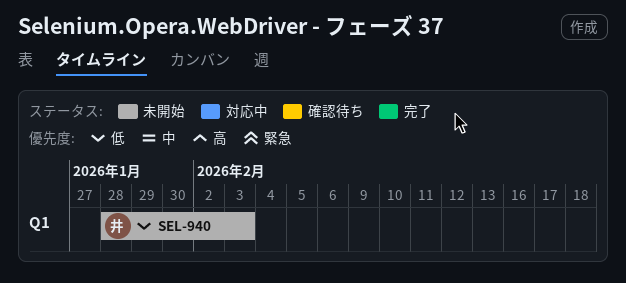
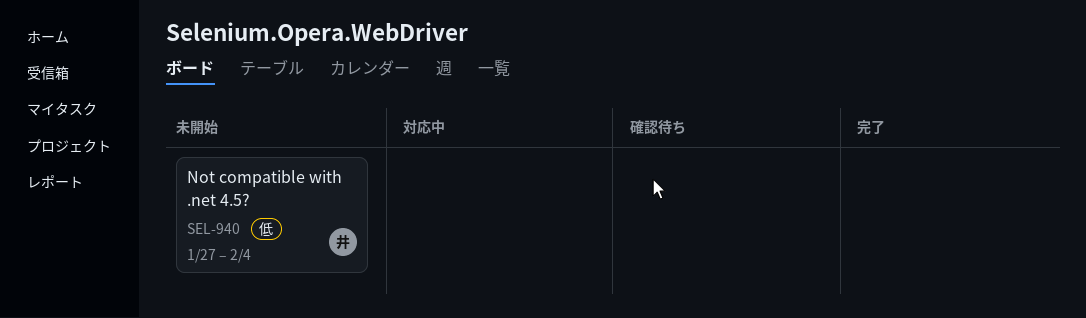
SEL-940, start: Jan 28 -> Jan 27
SEL-940, due: Feb 3 -> Feb 4

